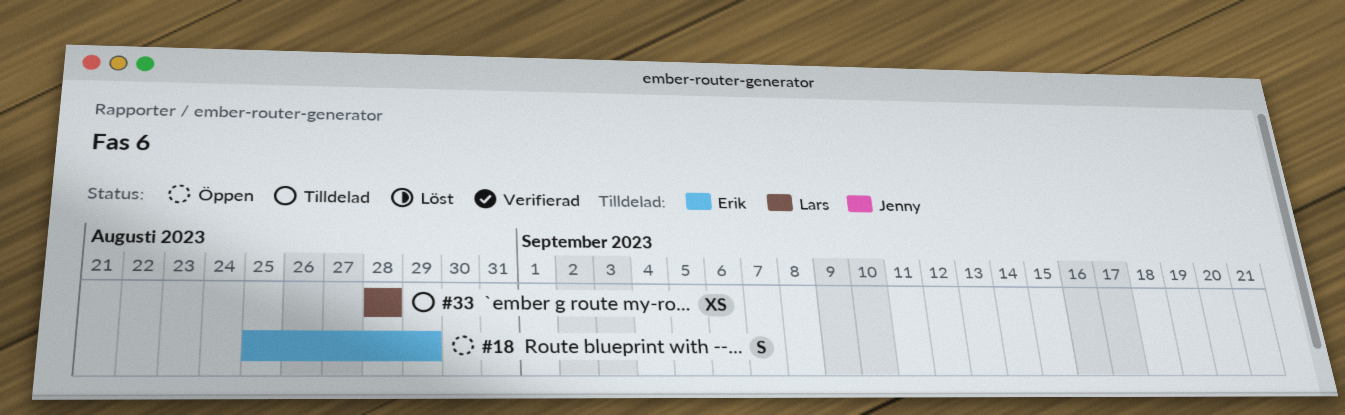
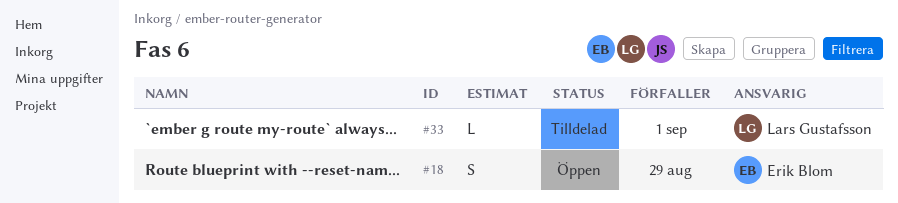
#33, estimate: XS -> L
#33, due: Aug 28 -> Sep 1

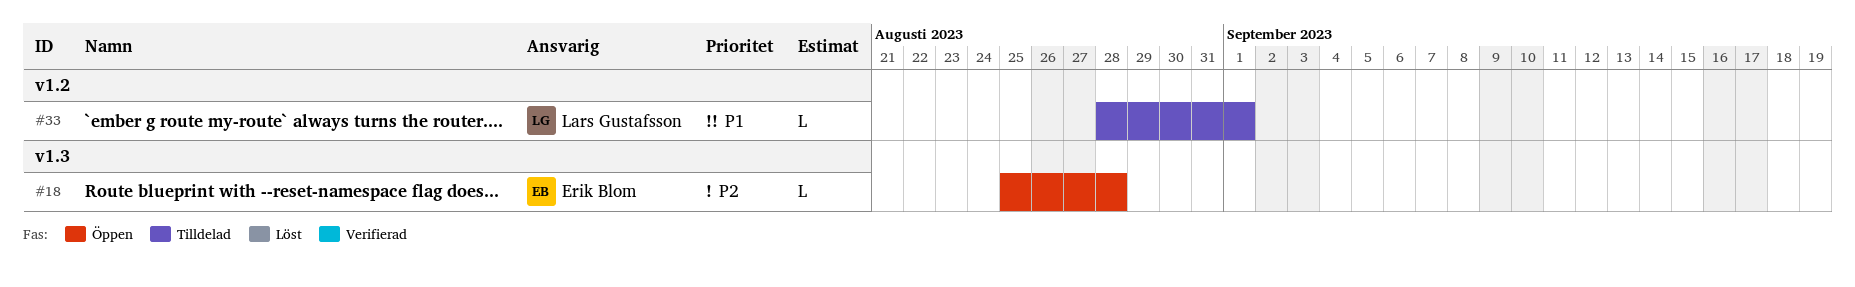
#18, estimate: S -> L
#18, due: Aug 29 -> Aug 28

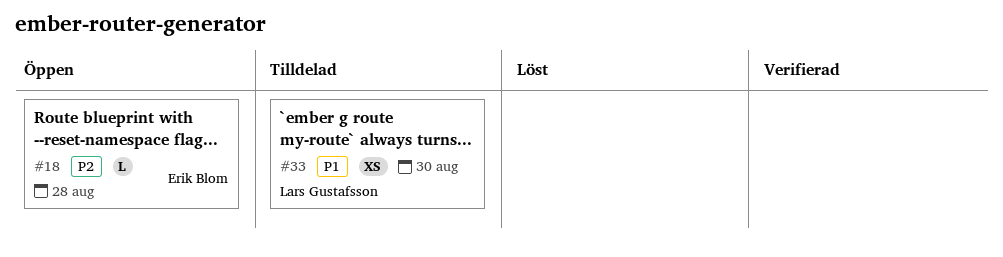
#33, estimate: L -> XS
#33, due: Sep 1 -> Aug 30

